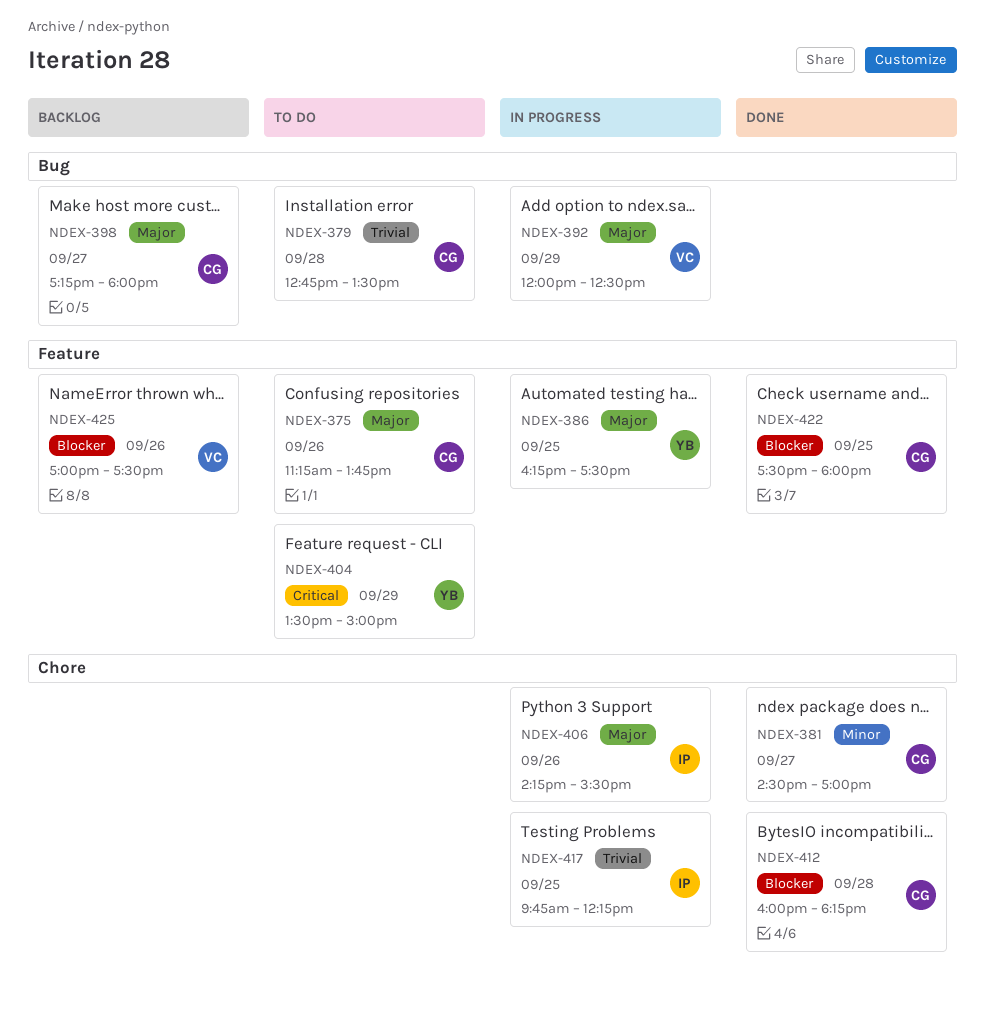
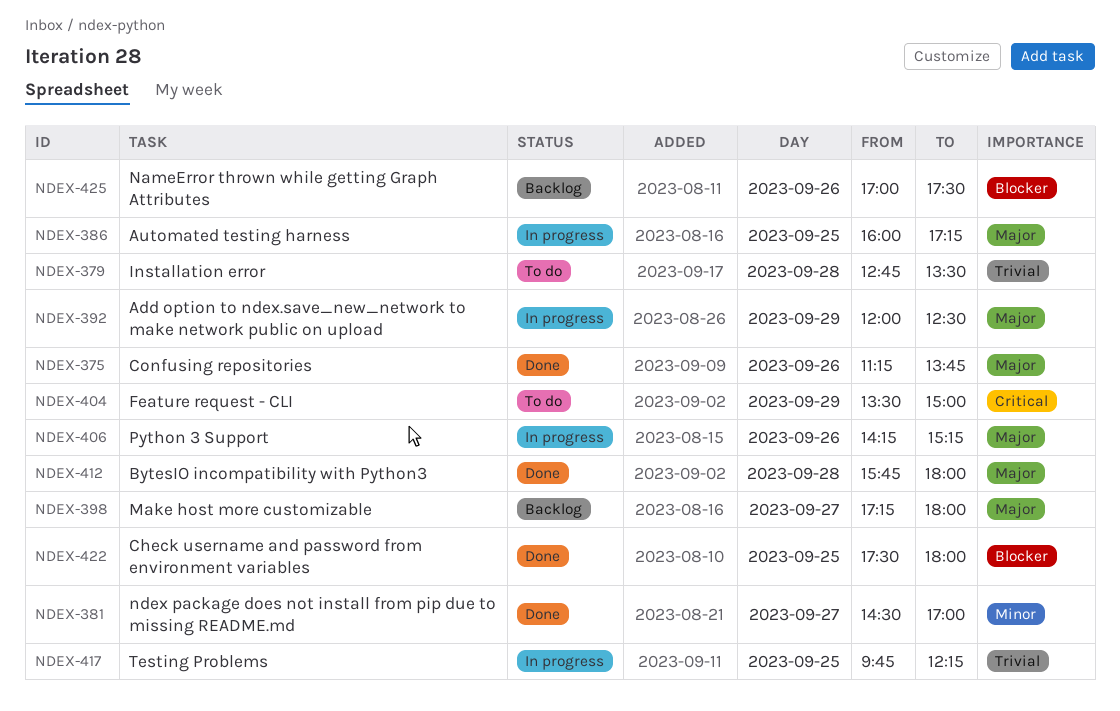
NDEX-375, status: To do -> Done
NDEX-386, begins: 16:15 -> 16:00
NDEX-386, ends: 17:30 -> 17:15
NDEX-406, ends: 15:30 -> 15:15
NDEX-412, priority: Blocker -> Major
NDEX-412, begins: 16:00 -> 15:45
NDEX-412, ends: 18:15 -> 18:00

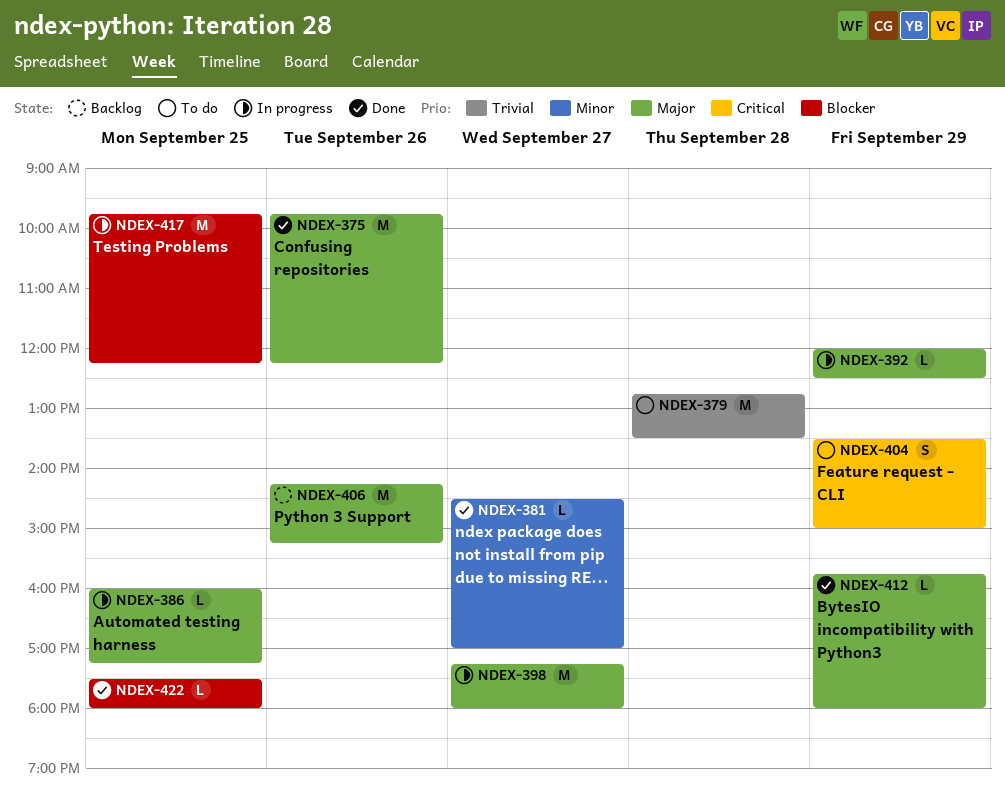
NDEX-375, begins: 11:15 -> 09:45
NDEX-375, ends: 13:45 -> 12:15
NDEX-398, status: Backlog -> In progress
NDEX-406, status: In progress -> Backlog
NDEX-412, day: Sep 28 -> Sep 29
NDEX-417, priority: Trivial -> Blocker
NDEX-425: present -> none

